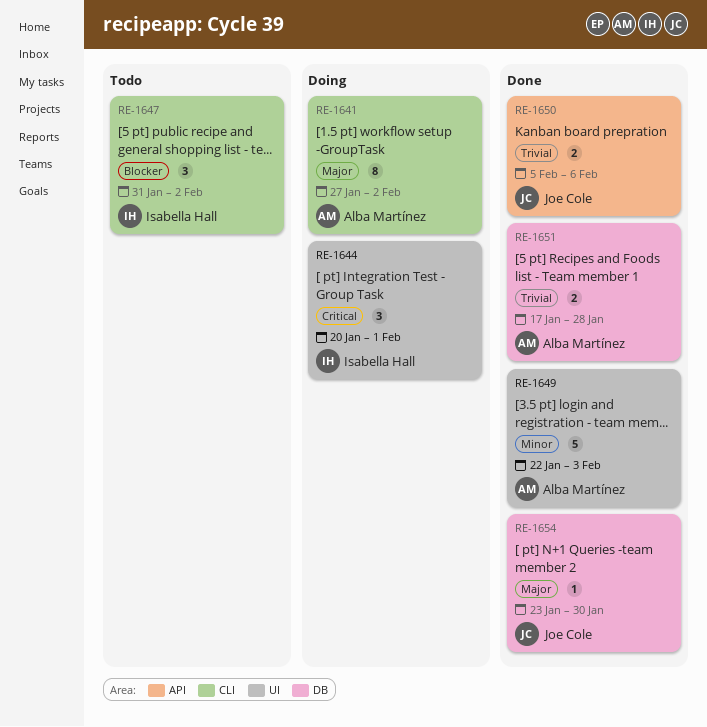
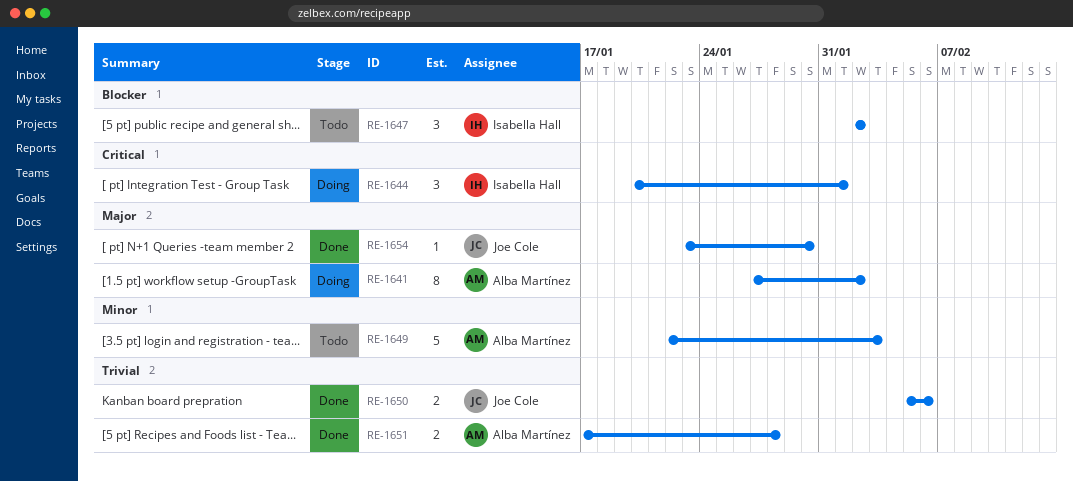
RE-1647, start: Jan 31 -> Feb 2
RE-1649, status: Done -> Todo

